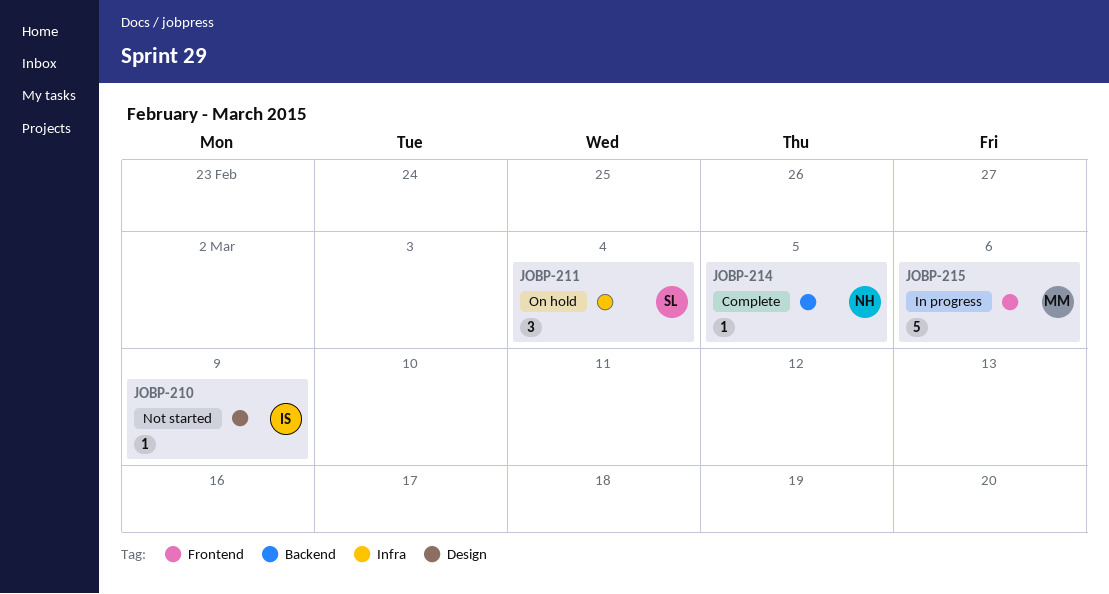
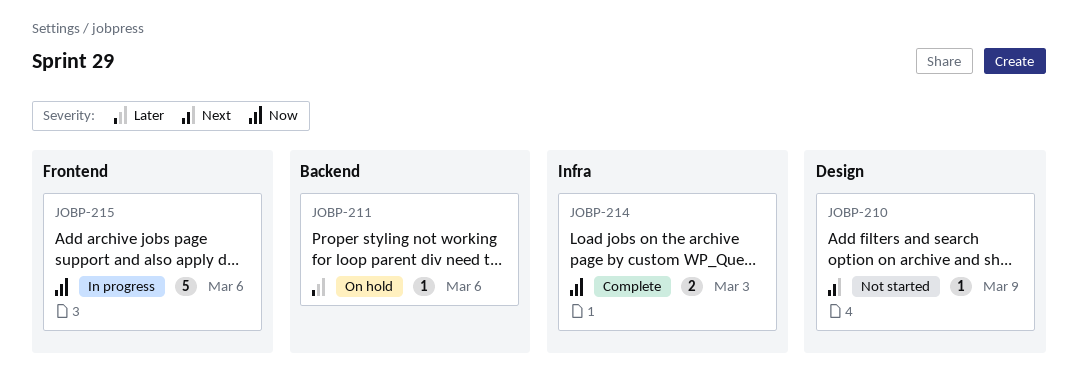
JOBP-211, label: Infra -> Backend
JOBP-211, estimate: 3 -> 1
JOBP-211, due: Mar 4 -> Mar 6
JOBP-214, label: Backend -> Infra
JOBP-214, estimate: 1 -> 2
JOBP-214, due: Mar 5 -> Mar 3

